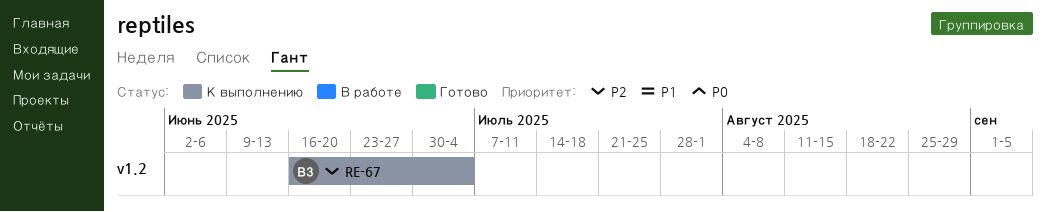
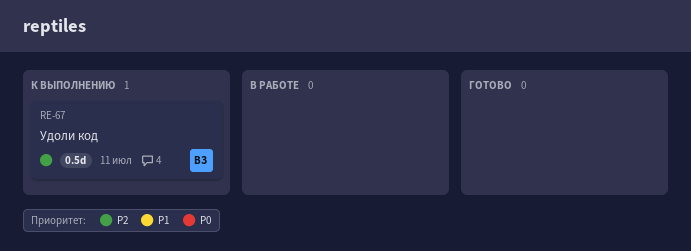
RE-67, due: Jul 4 -> Jul 11

